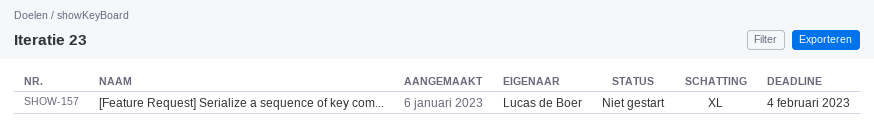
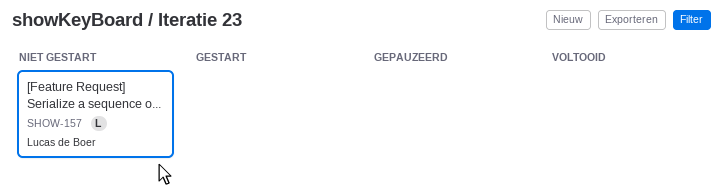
SHOW-157, estimate: XL -> L

